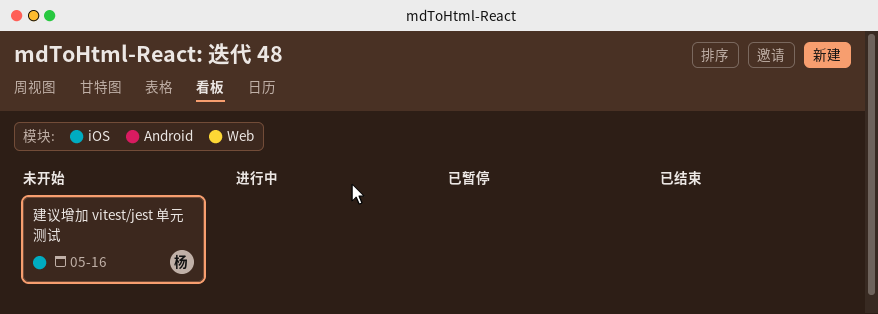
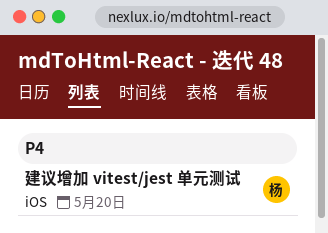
建议增加 vitest/jest 单元测试, due: May 16 -> May 20

